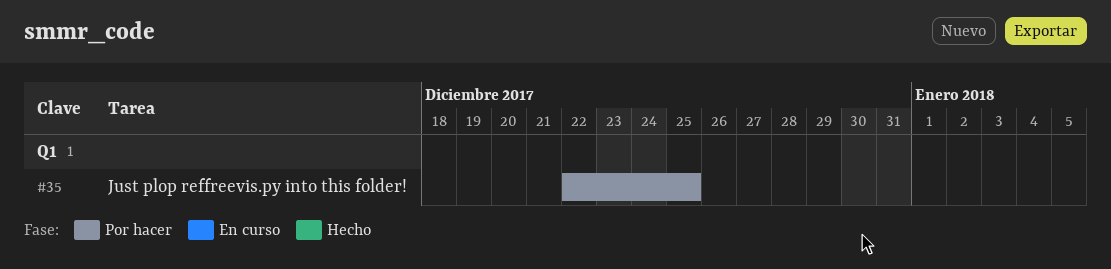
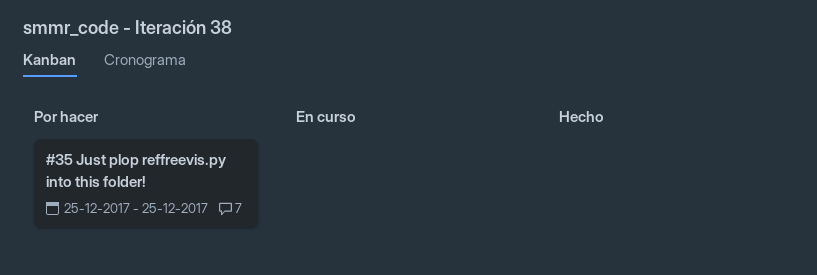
#35, start: Dec 22 -> Dec 25

